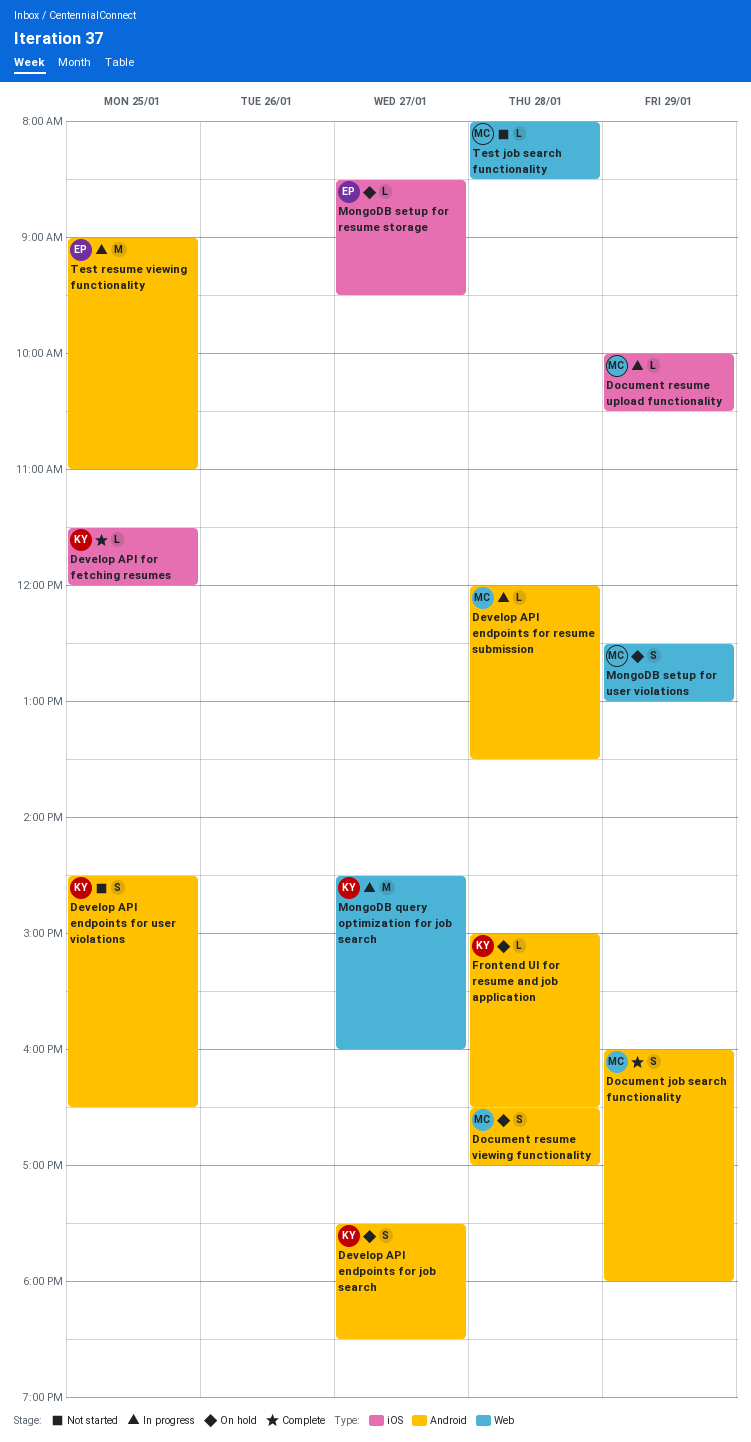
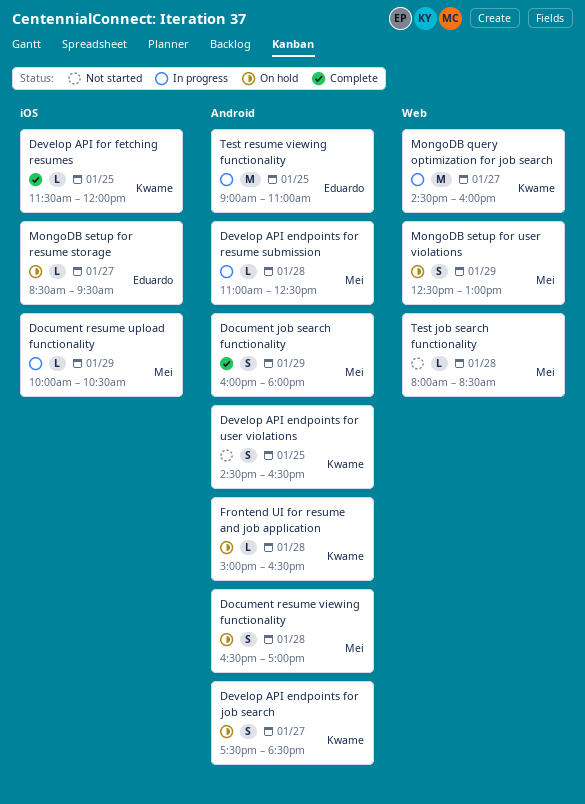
Develop API endpoints for resume submission, begins: 12:00 -> 11:00
Develop API endpoints for resume submission, ends: 13:30 -> 12:30

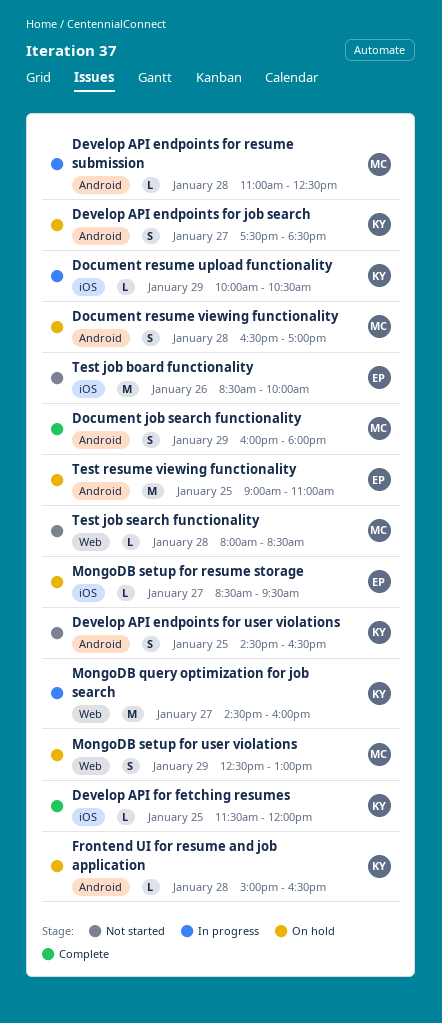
Document resume upload functionality, owner: Mei -> Kwame
Test job board functionality: none -> present
Test resume viewing functionality, status: In progress -> On hold

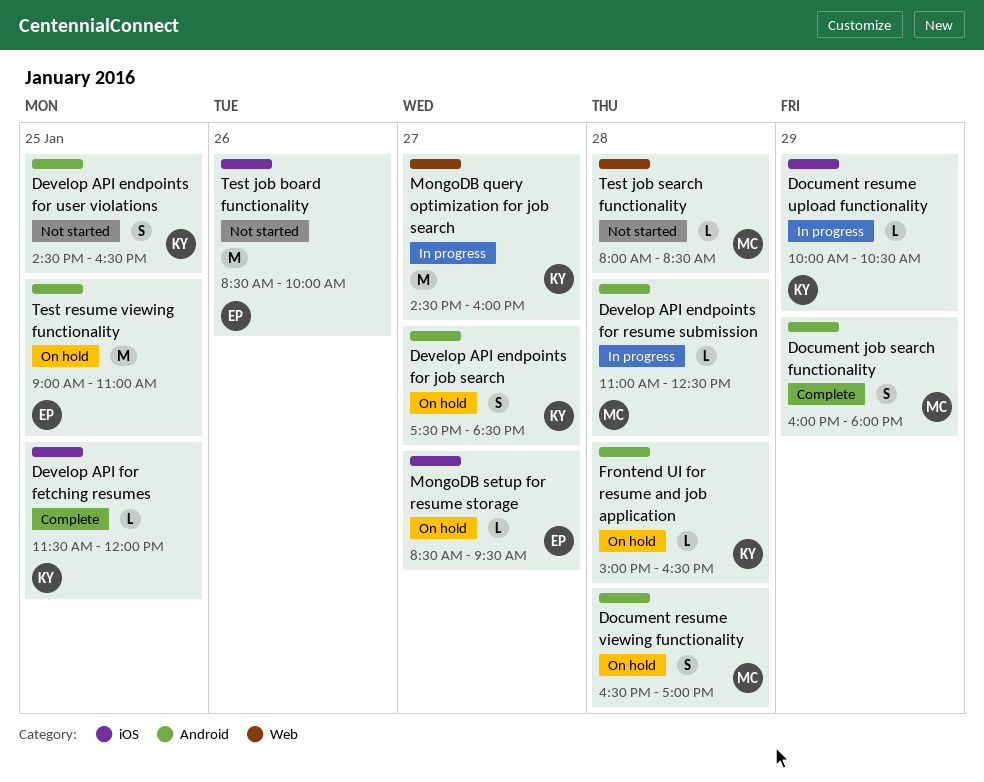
MongoDB setup for user violations: present -> none

